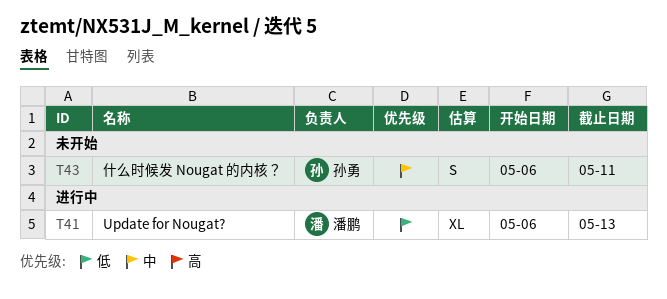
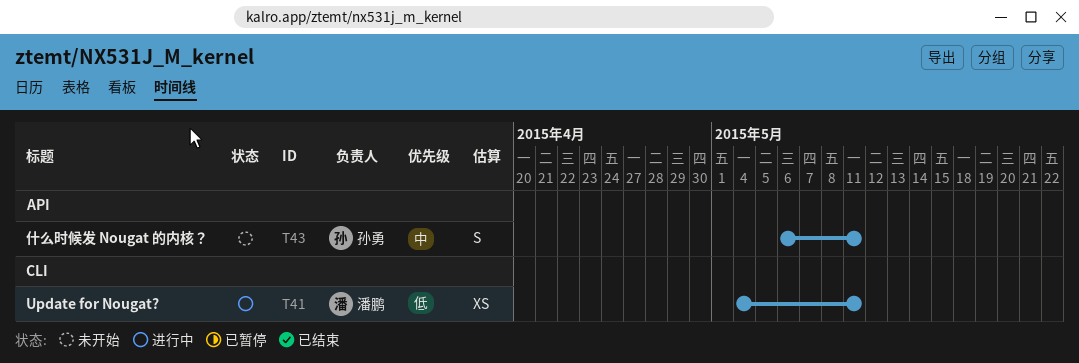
T41, estimate: XL -> XS
T41, start: May 6 -> May 4
T41, due: May 13 -> May 11

